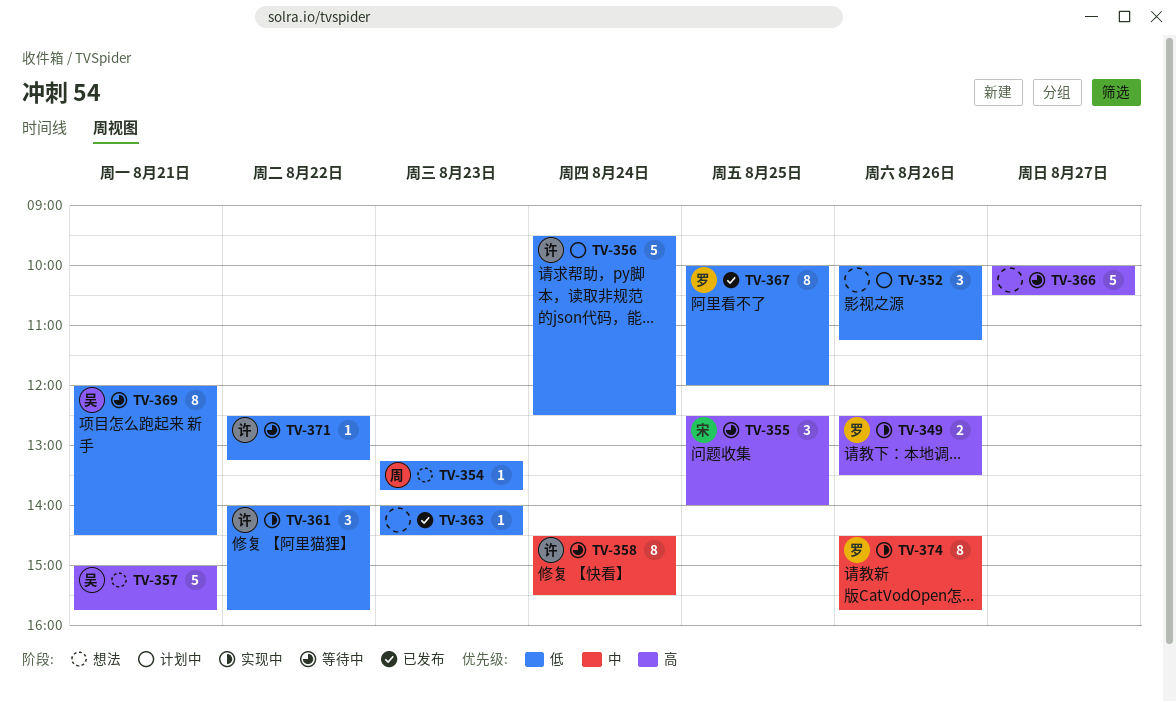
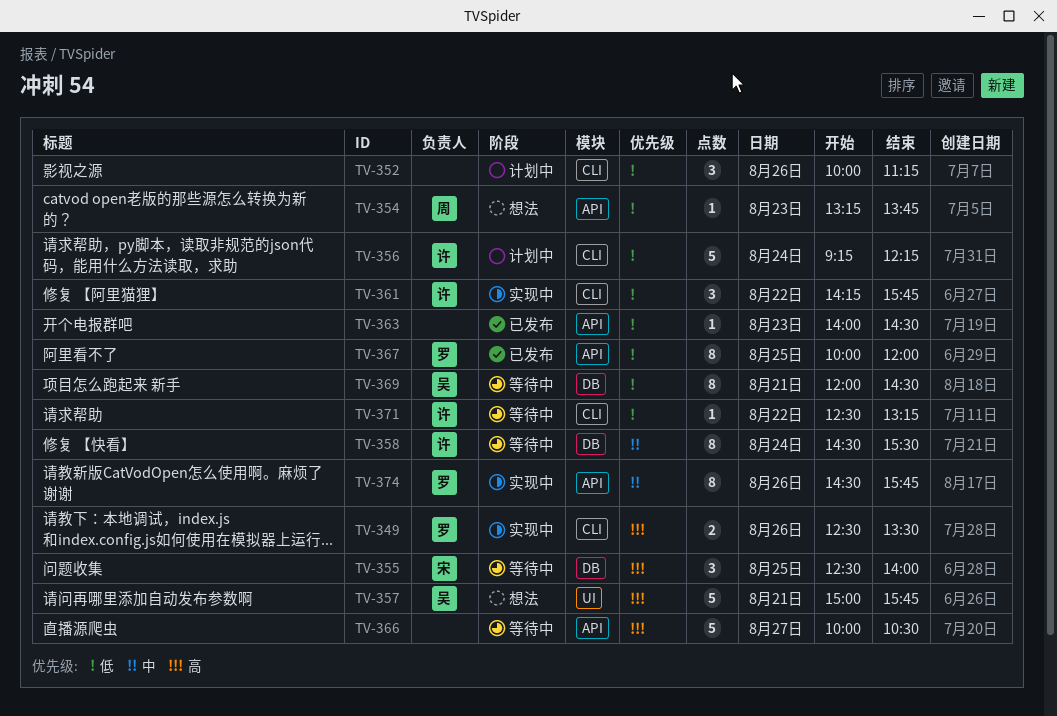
TV-356, begins: 09:30 -> 09:15
TV-356, ends: 12:30 -> 12:15
TV-361, begins: 14:00 -> 14:15

